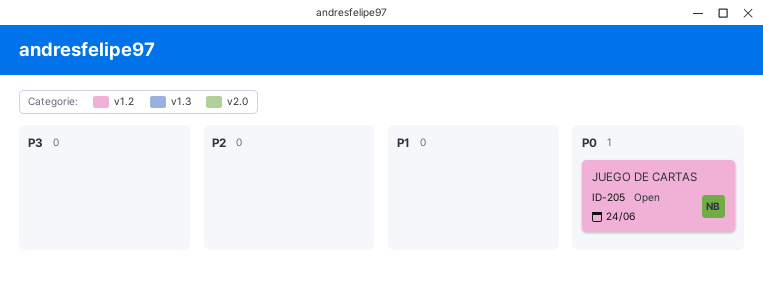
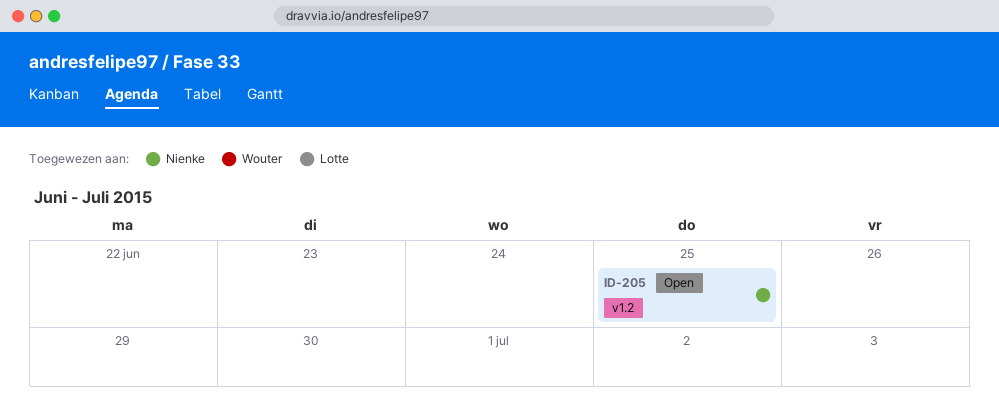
ID-205, due: Jun 24 -> Jun 25

